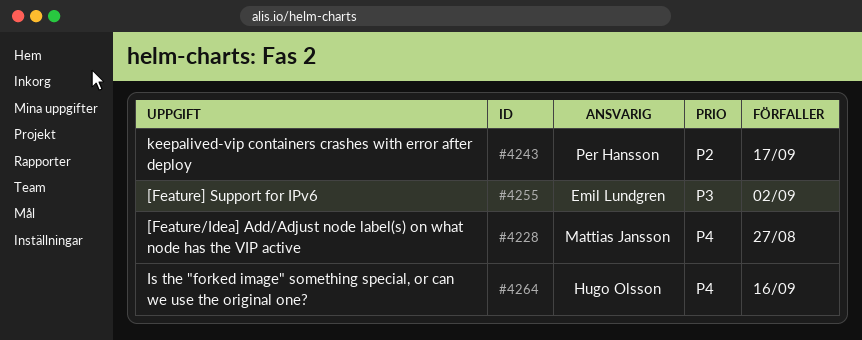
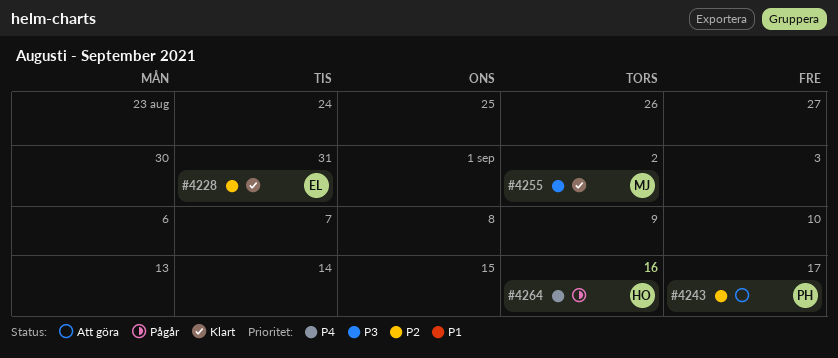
#4228, owner: Mattias Jansson -> Emil Lundgren
#4228, priority: P4 -> P2
#4228, due: Aug 27 -> Aug 31
#4255, owner: Emil Lundgren -> Mattias Jansson

